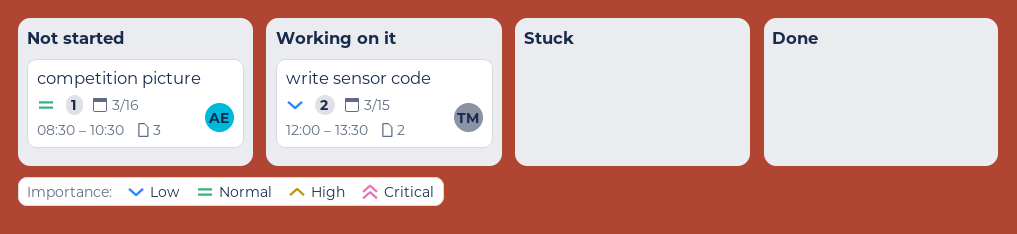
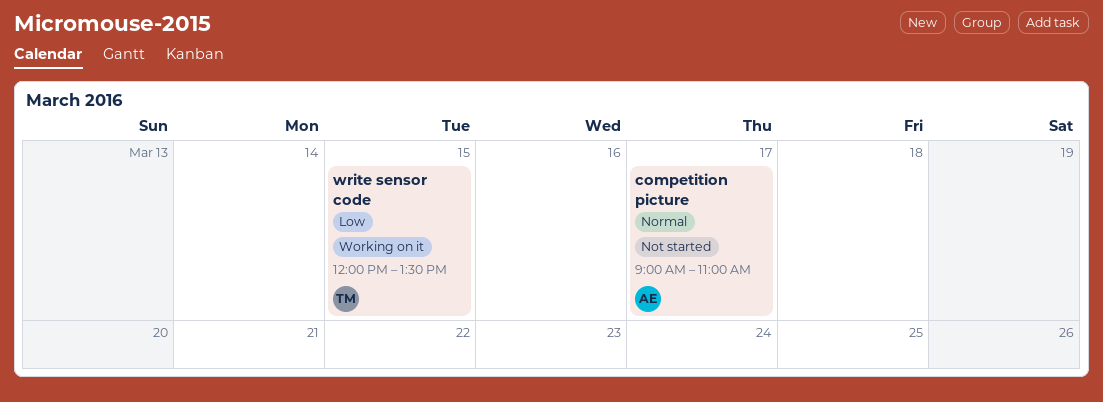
competition picture, day: Mar 16 -> Mar 17
competition picture, begins: 08:30 -> 09:00
competition picture, ends: 10:30 -> 11:00

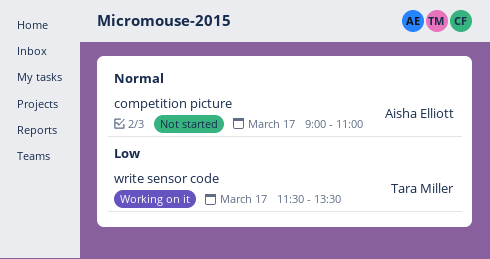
write sensor code, day: Mar 15 -> Mar 17
write sensor code, begins: 12:00 -> 11:30

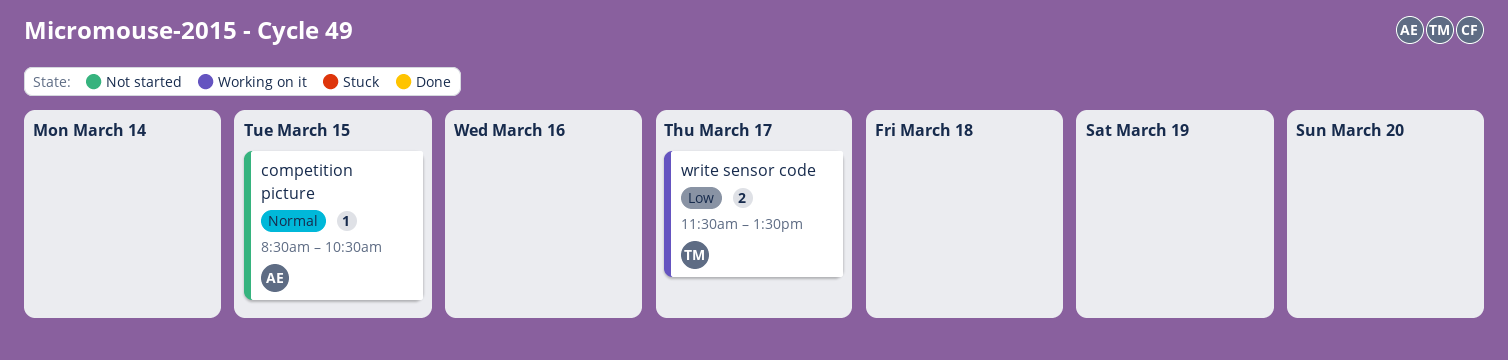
competition picture, day: Mar 17 -> Mar 15
competition picture, begins: 09:00 -> 08:30
competition picture, ends: 11:00 -> 10:30

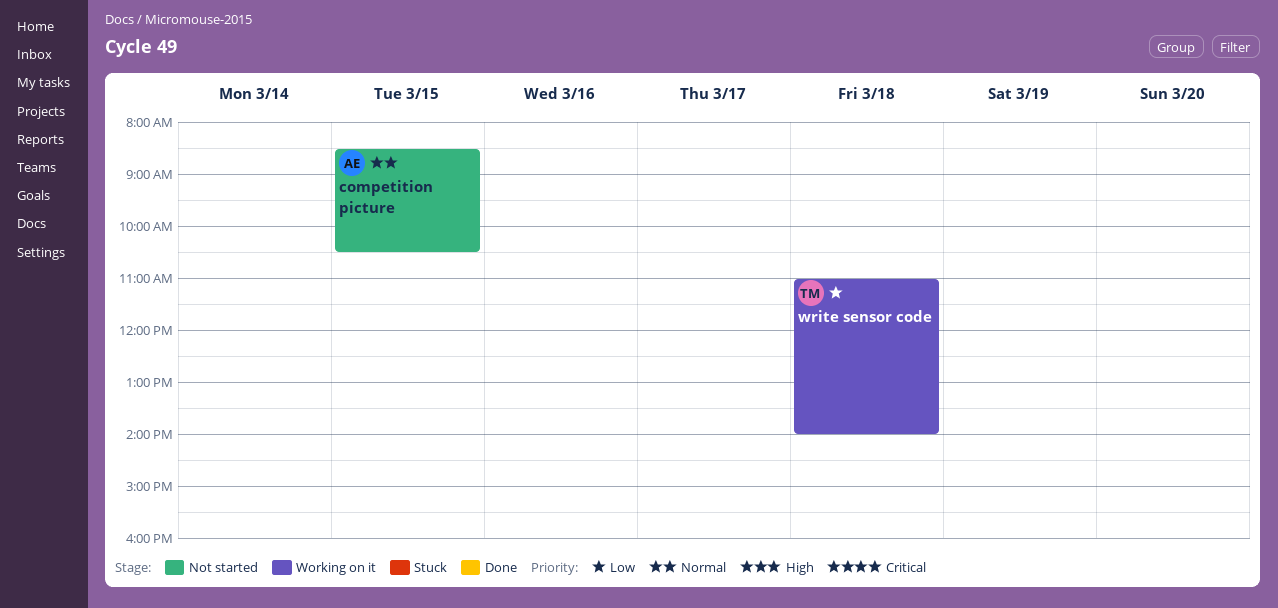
write sensor code, day: Mar 17 -> Mar 18
write sensor code, begins: 11:30 -> 11:00
write sensor code, ends: 13:30 -> 14:00

